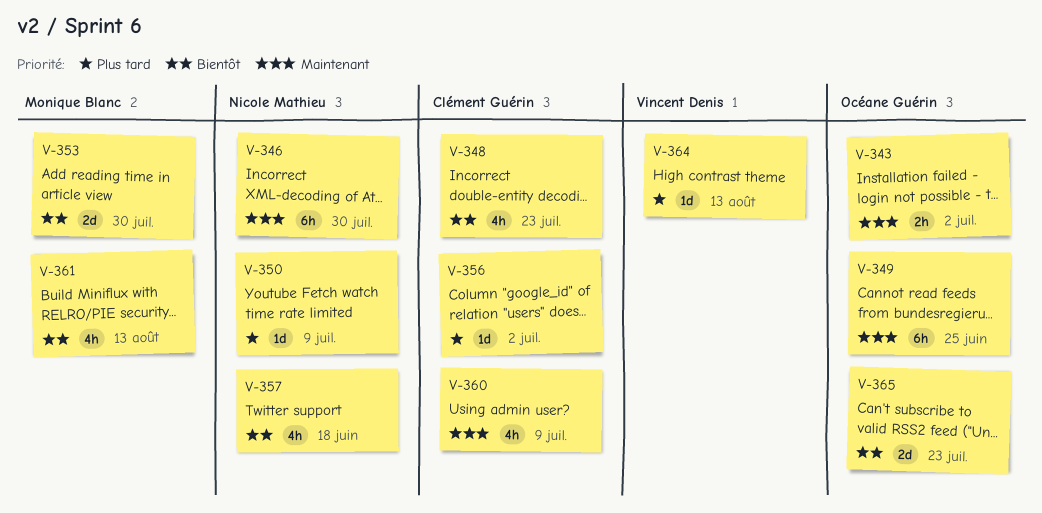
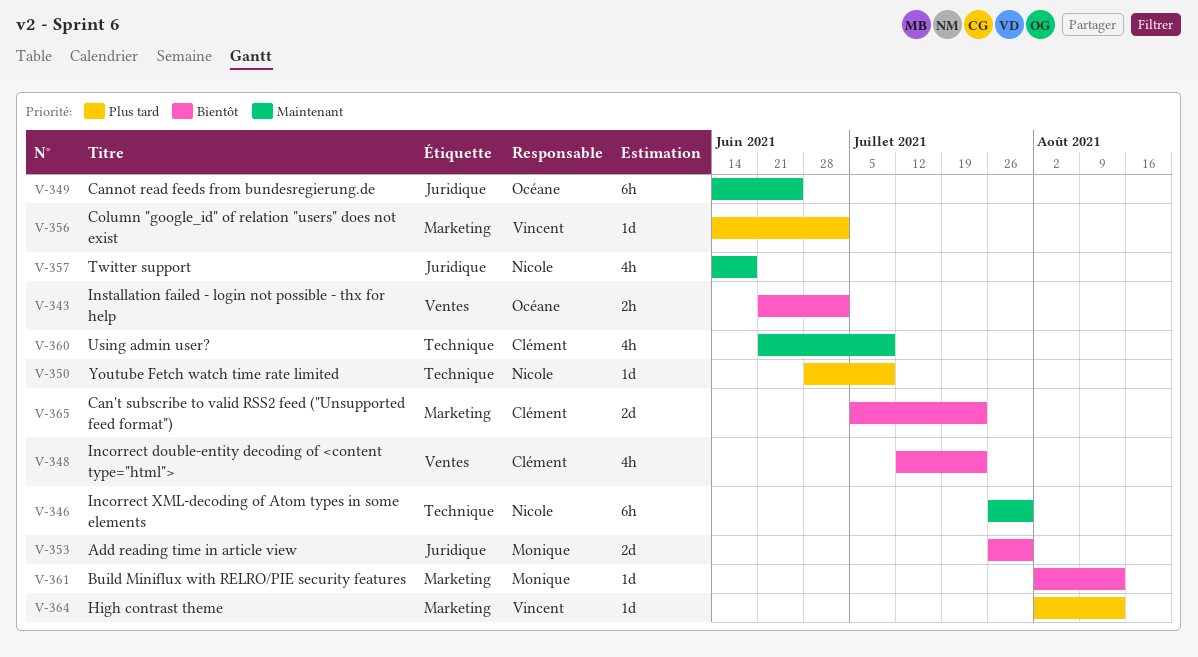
V-343, priority: Maintenant -> Bientôt
V-356, owner: Clément Guérin -> Vincent Denis
V-357, priority: Bientôt -> Maintenant
V-361, estimate: 4h -> 1d
V-365, owner: Océane Guérin -> Clément Guérin

